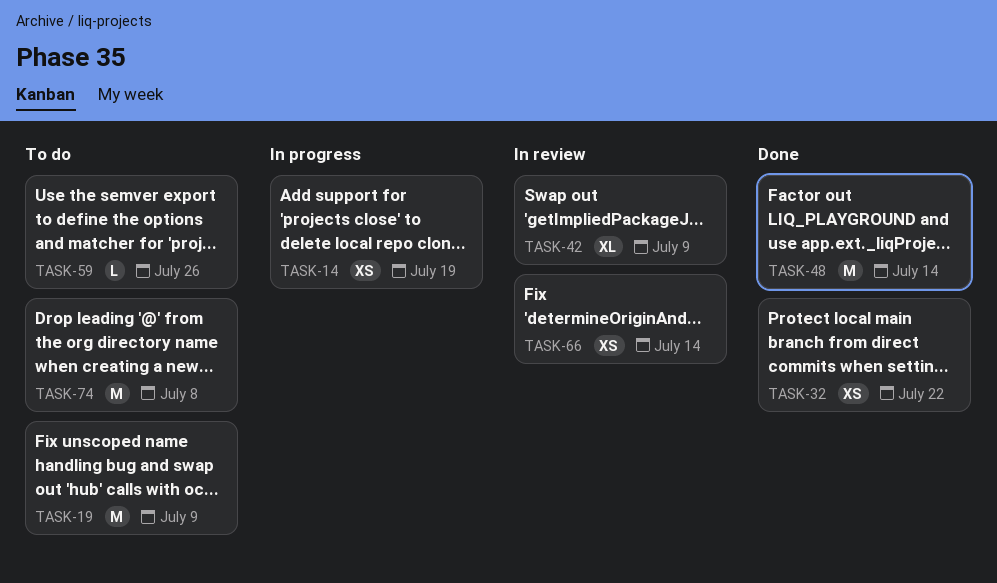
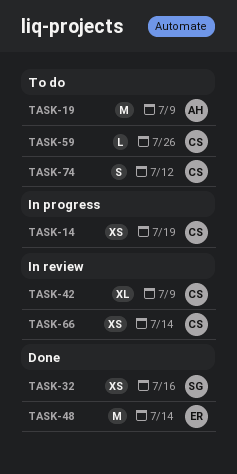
TASK-32, due: Jul 22 -> Jul 16
TASK-74, estimate: M -> S
TASK-74, due: Jul 8 -> Jul 12

